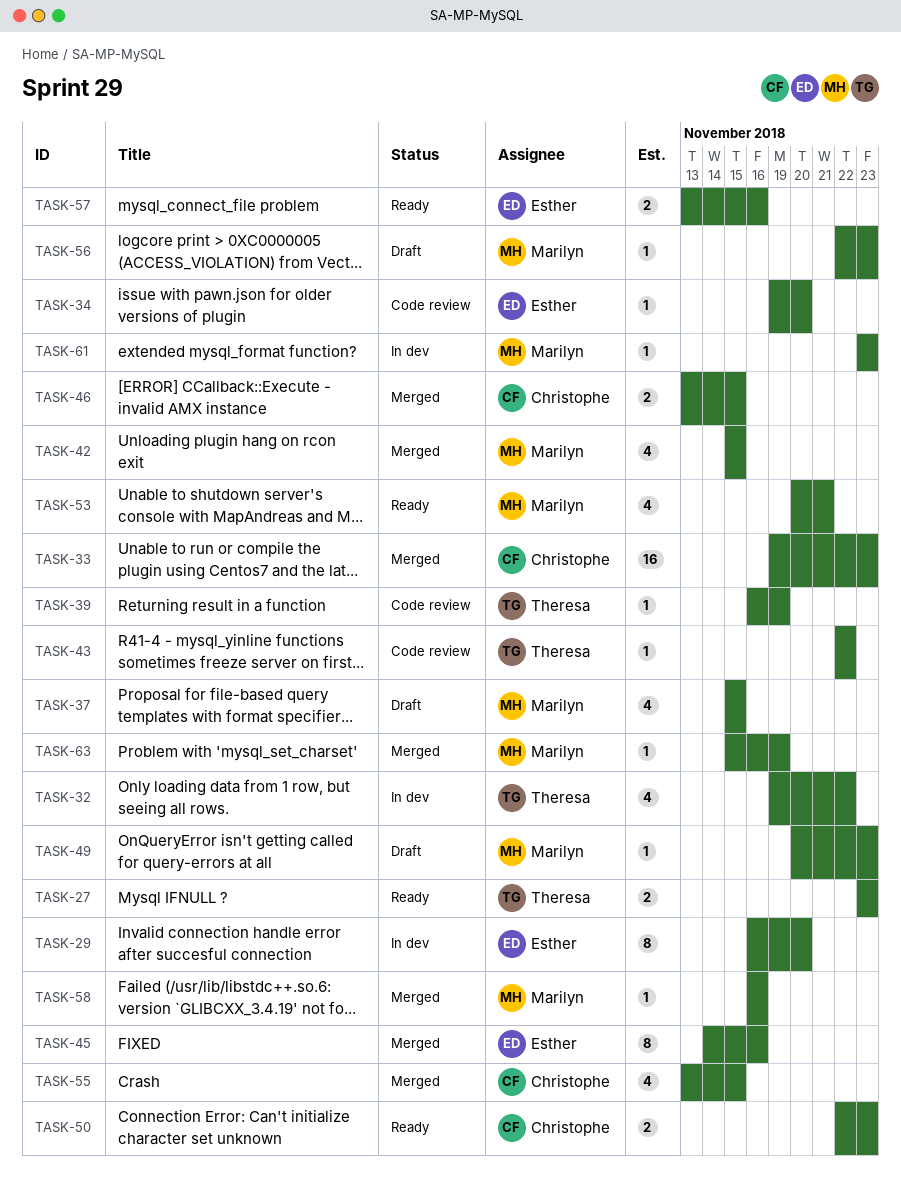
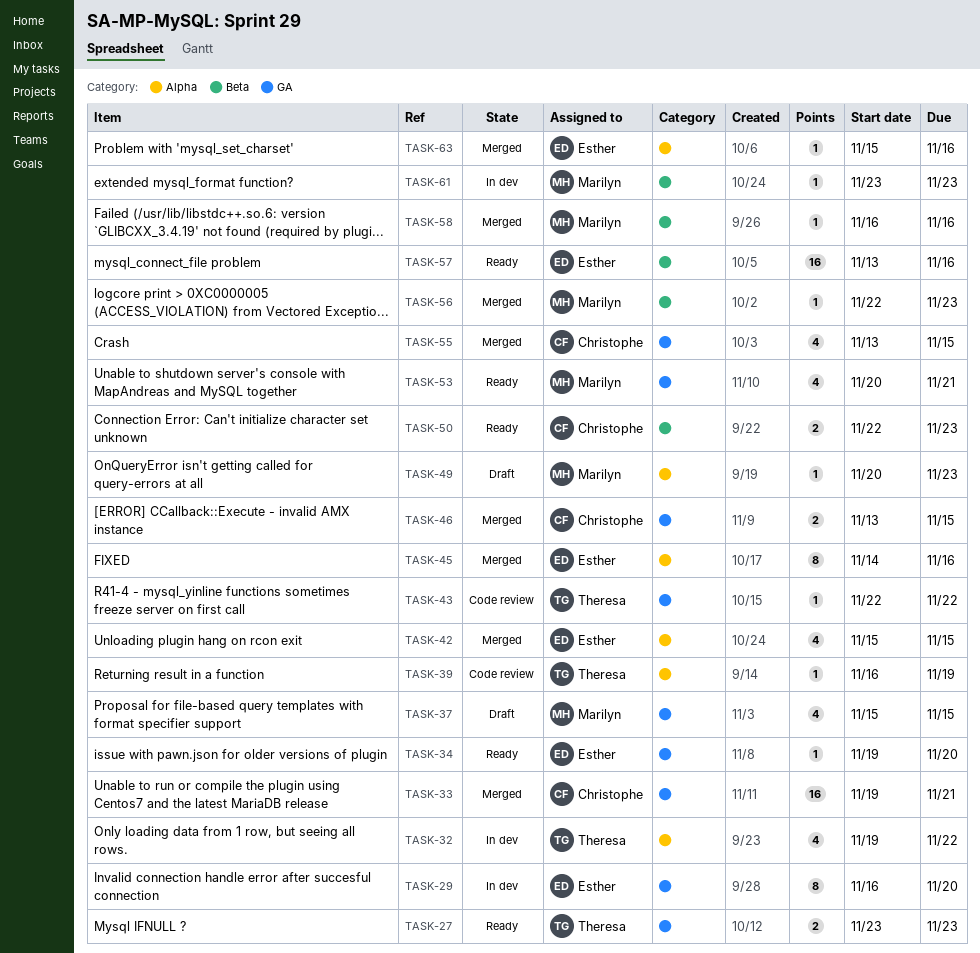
TASK-33, due: Nov 23 -> Nov 21
TASK-34, status: Code review -> Ready
TASK-42, owner: Marilyn -> Esther
TASK-56, status: Draft -> Merged
TASK-57, estimate: 2 -> 16
TASK-63, owner: Marilyn -> Esther
TASK-63, due: Nov 19 -> Nov 16

